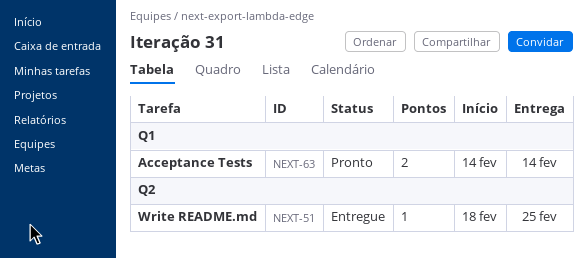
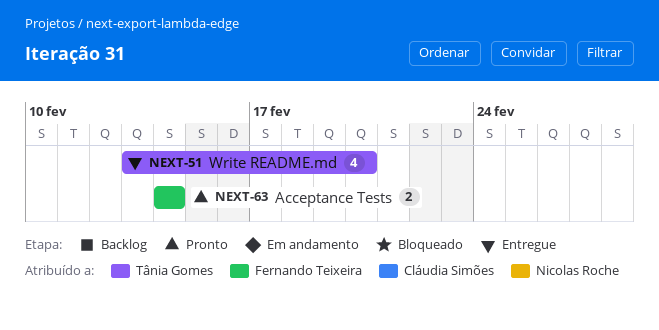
NEXT-51, estimate: 1 -> 4
NEXT-51, start: Feb 18 -> Feb 13
NEXT-51, due: Feb 25 -> Feb 20

